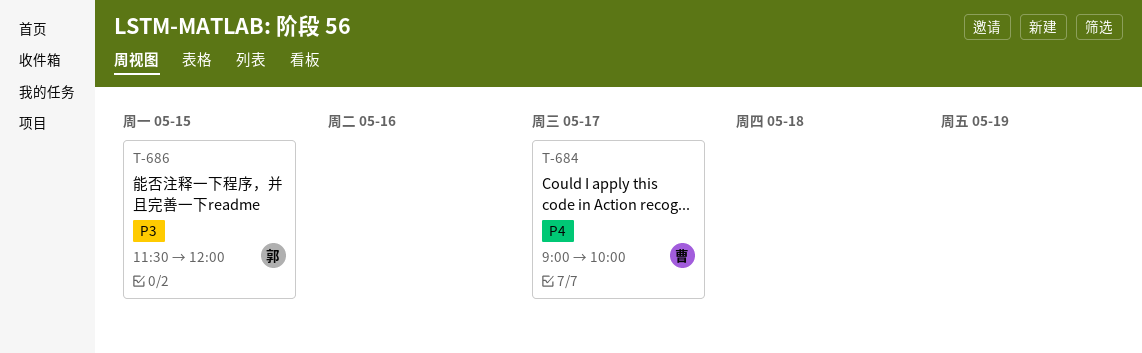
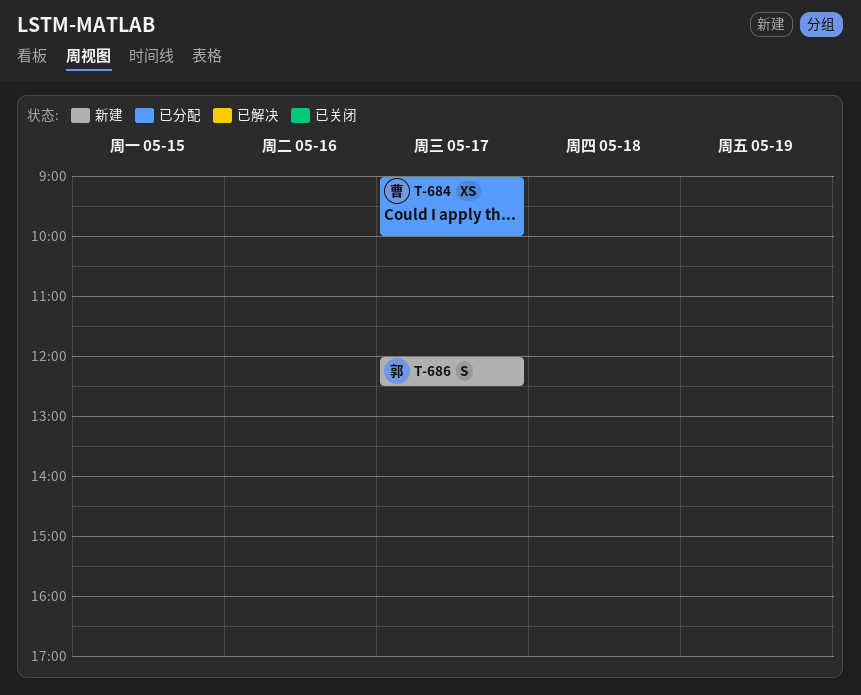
T-686, day: May 15 -> May 17
T-686, begins: 11:30 -> 12:00
T-686, ends: 12:00 -> 12:30

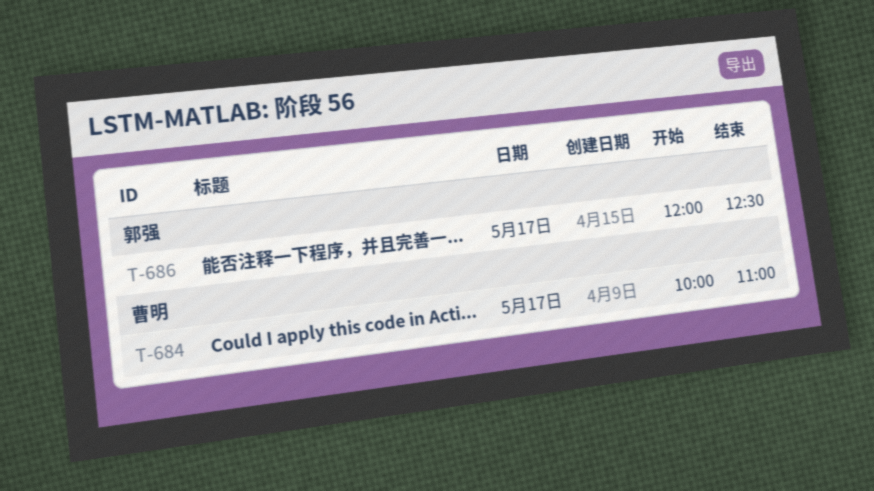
T-684, begins: 09:00 -> 10:00
T-684, ends: 10:00 -> 11:00

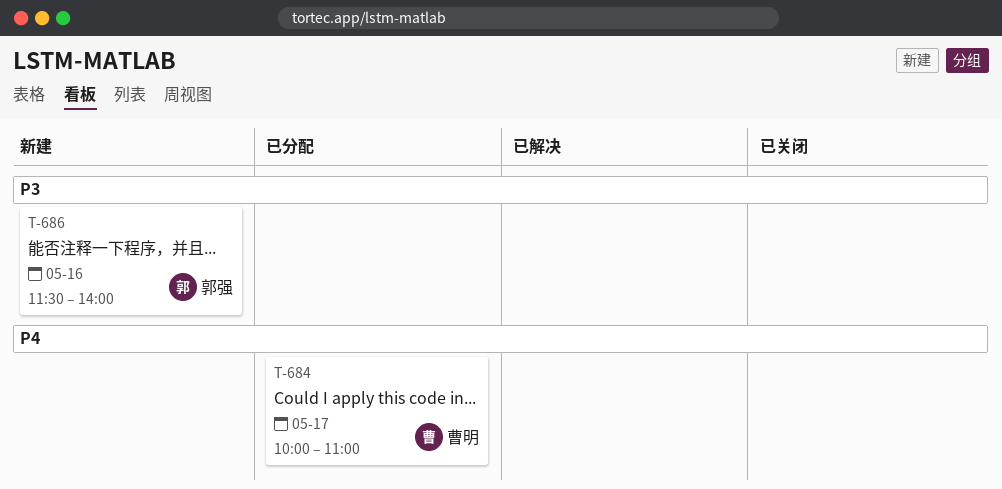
T-686, day: May 17 -> May 16
T-686, begins: 12:00 -> 11:30
T-686, ends: 12:30 -> 14:00

